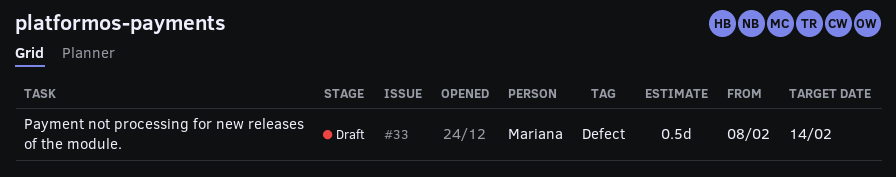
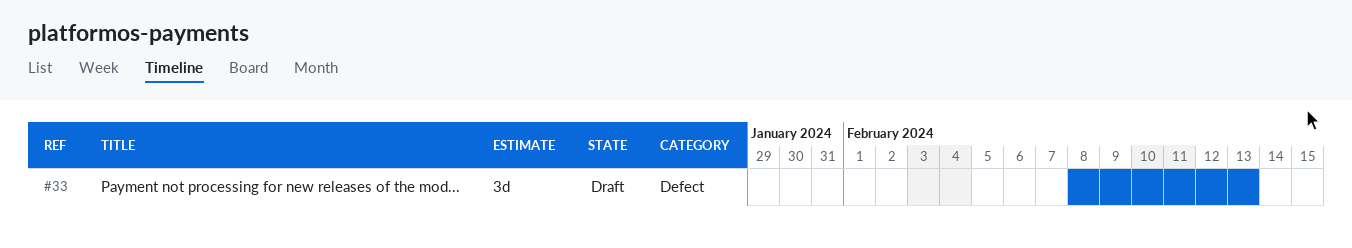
#33, estimate: 0.5d -> 3d
#33, due: Feb 14 -> Feb 13

